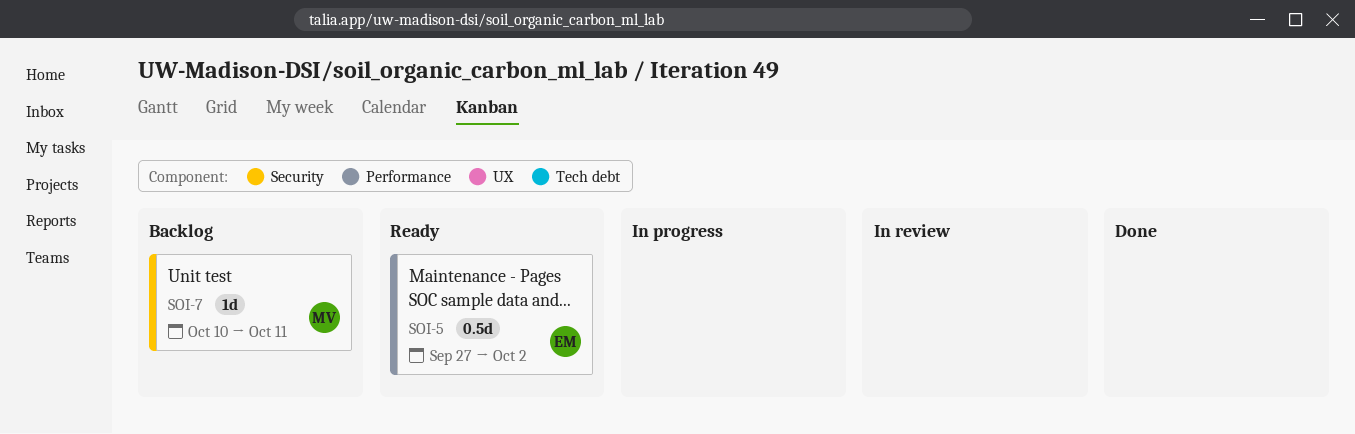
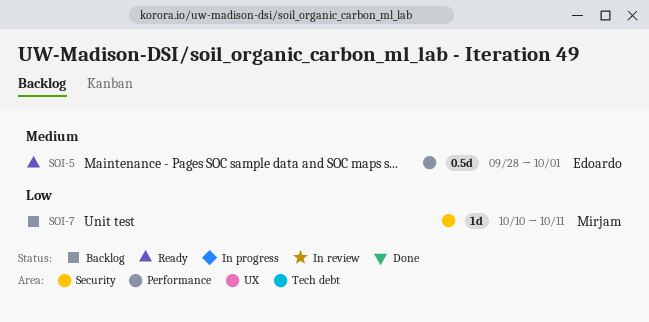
SOI-5, start: Sep 27 -> Sep 28
SOI-5, due: Oct 2 -> Oct 1

